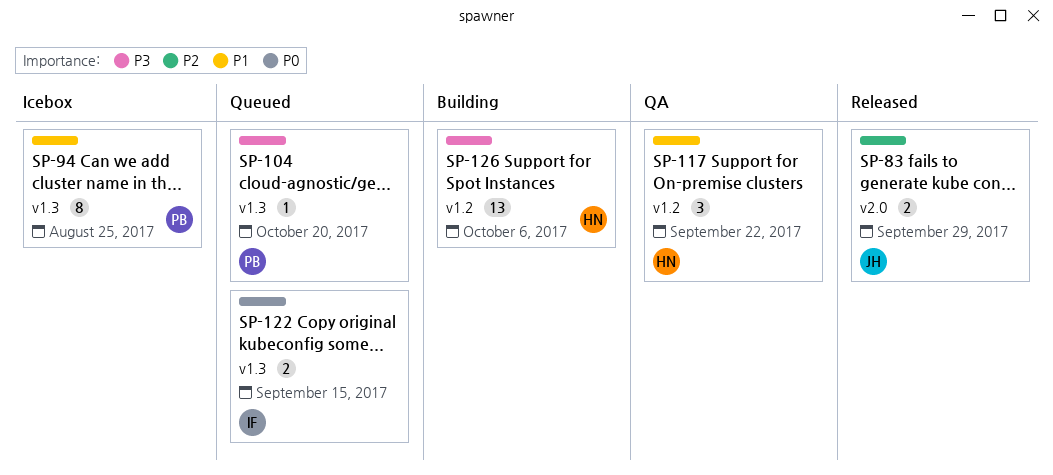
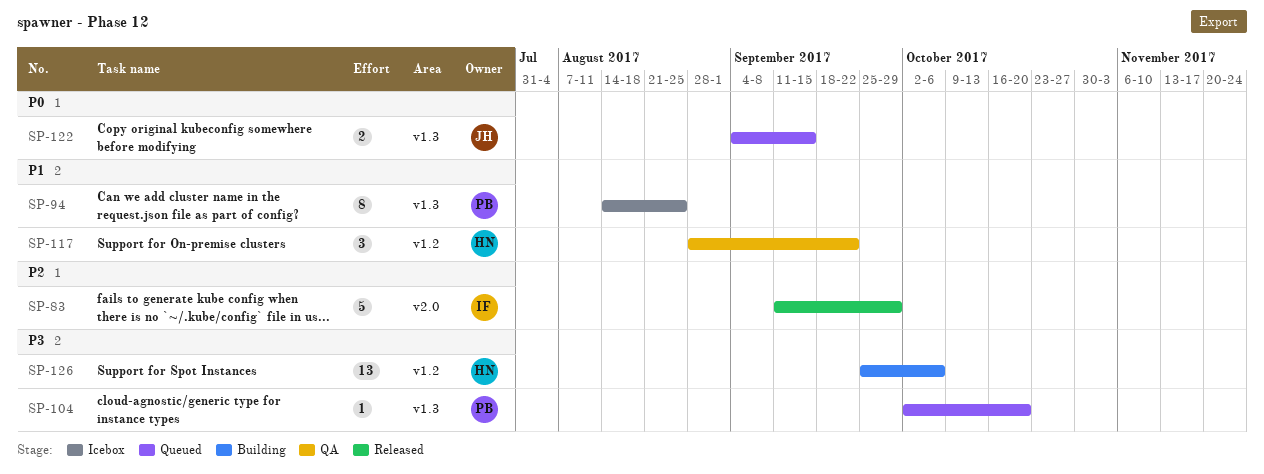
SP-83, owner: JH -> IF
SP-83, estimate: 2 -> 5
SP-122, owner: IF -> JH

